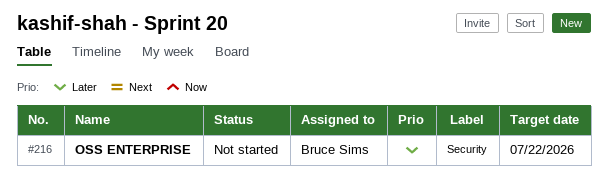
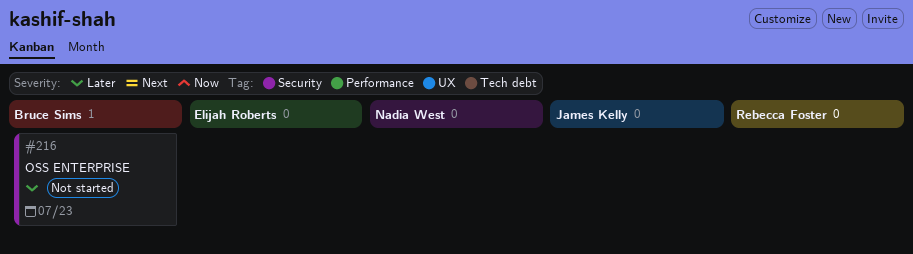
#216, due: Jul 22 -> Jul 23

